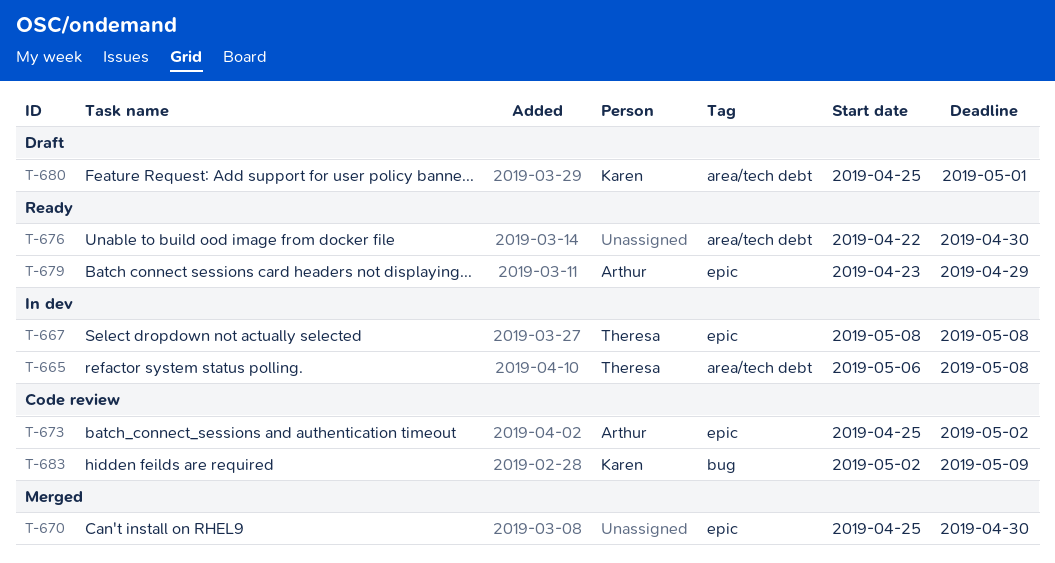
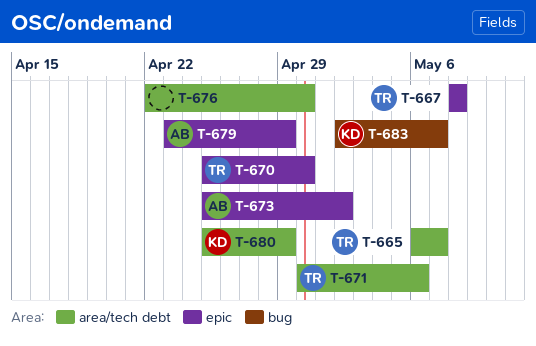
T-665, due: May 8 -> May 7
T-670, owner: none -> Theresa
T-671: none -> present
T-680, due: May 1 -> Apr 29
T-683, due: May 9 -> May 7

